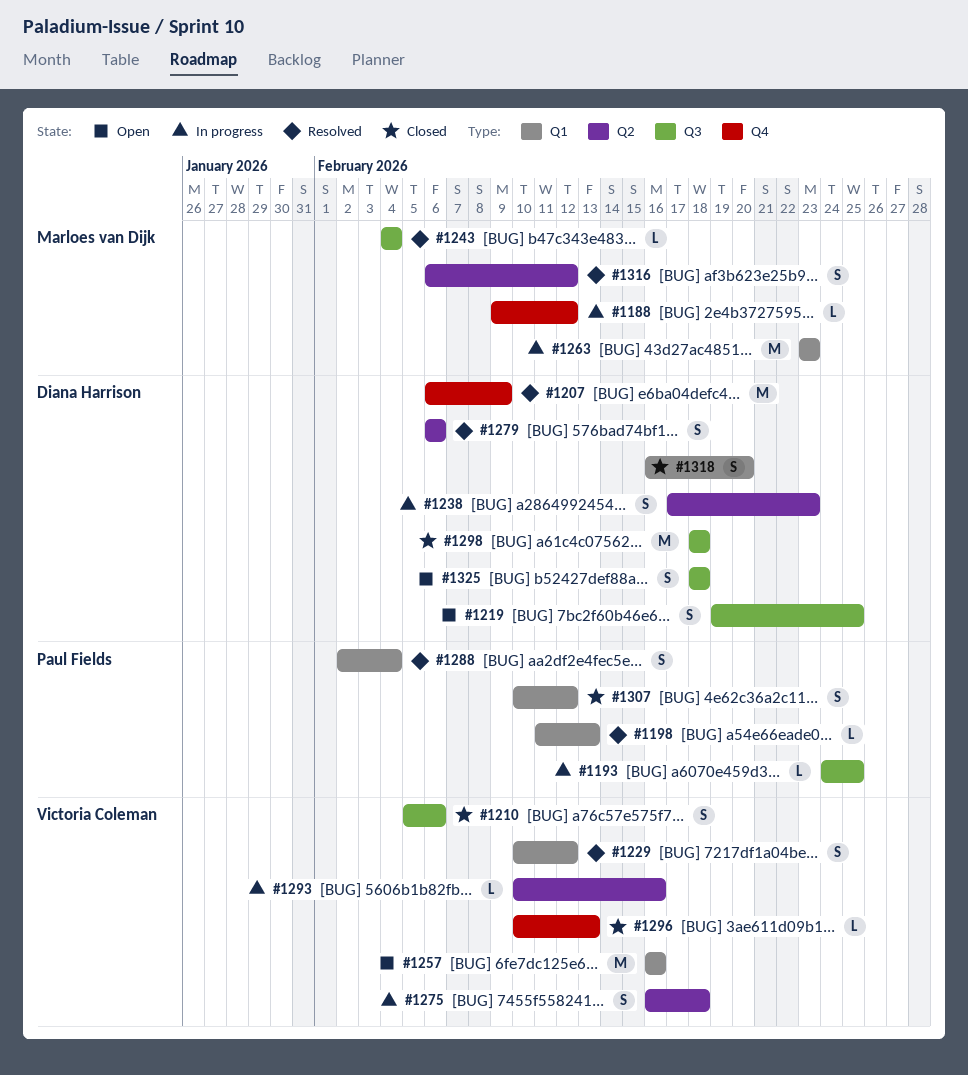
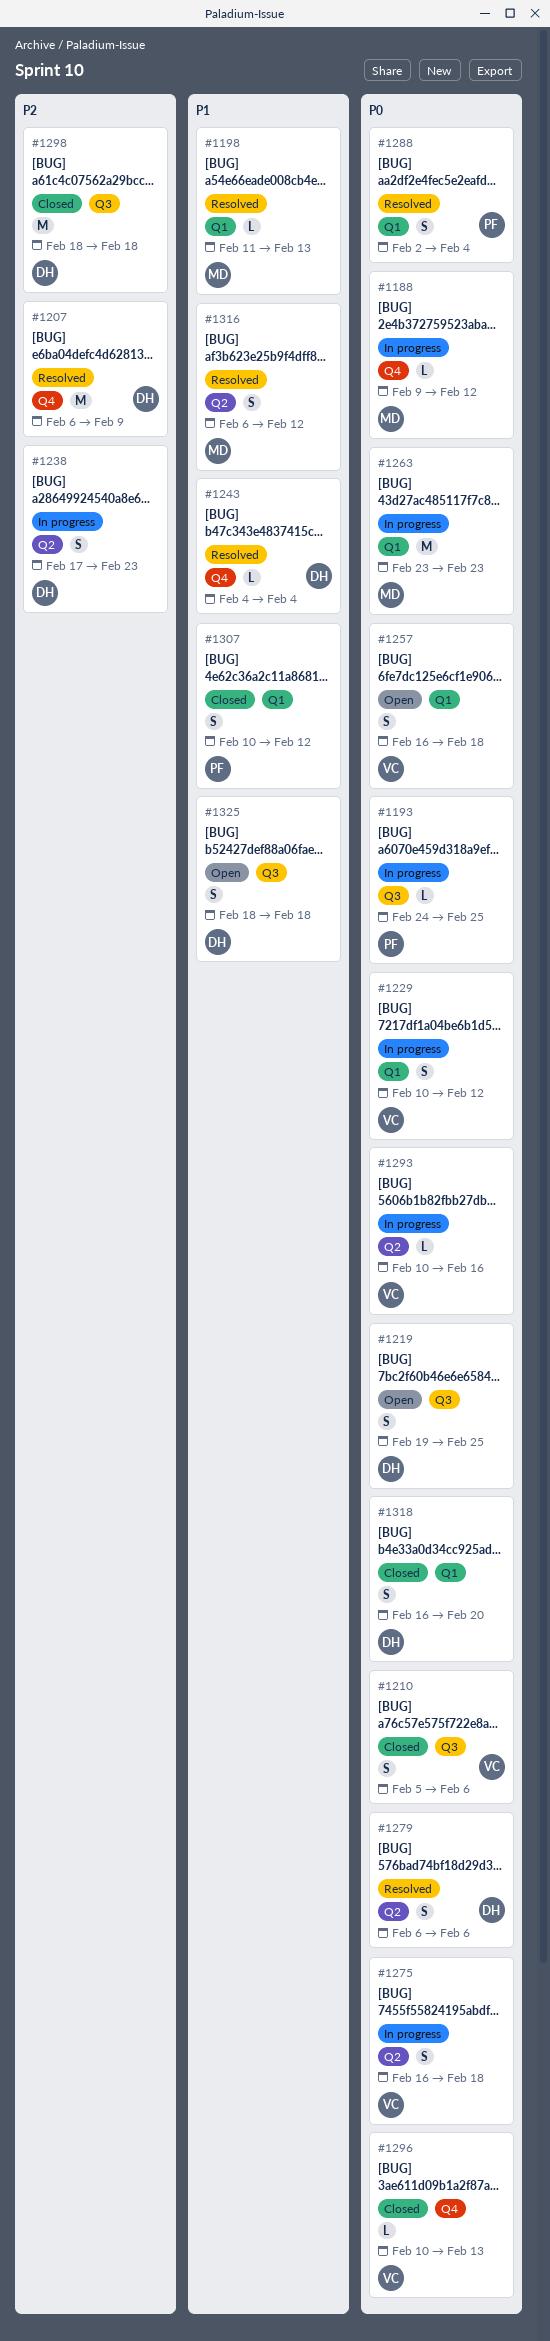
#1198, owner: Paul Fields -> Marloes van Dijk
#1229, status: Resolved -> In progress
#1243, owner: Marloes van Dijk -> Diana Harrison
#1243, label: Q3 -> Q4
#1257, estimate: M -> S
#1257, due: Feb 16 -> Feb 18

